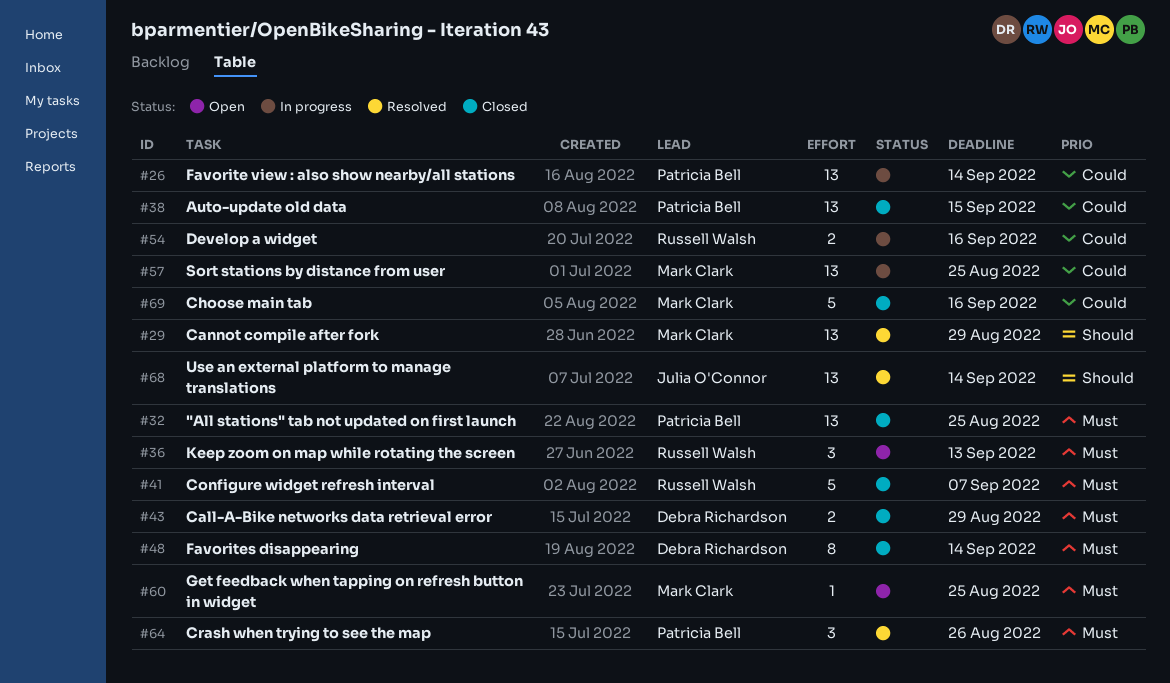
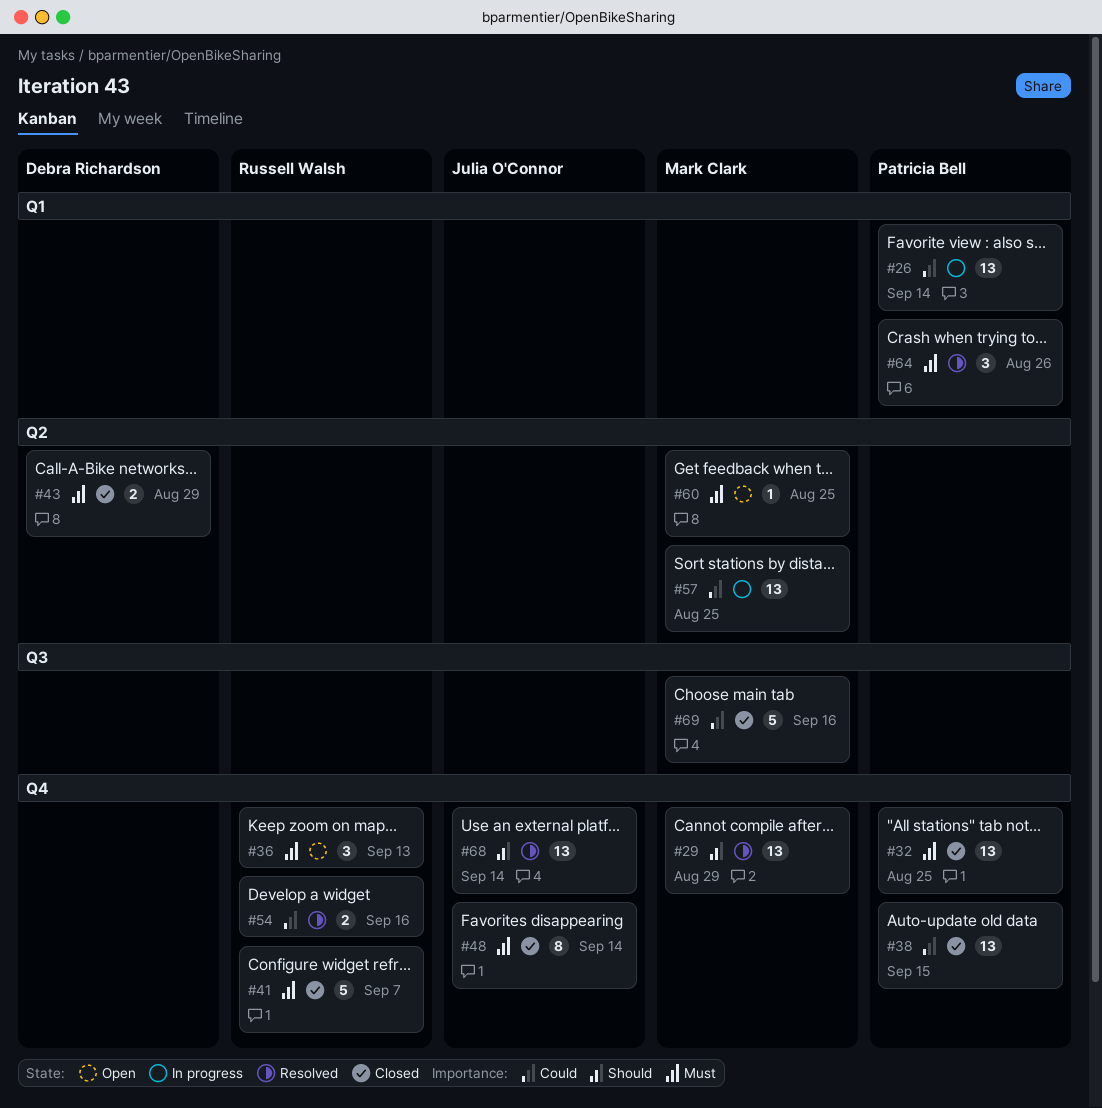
#48, owner: Debra Richardson -> Julia O'Connor
#54, status: In progress -> Resolved

